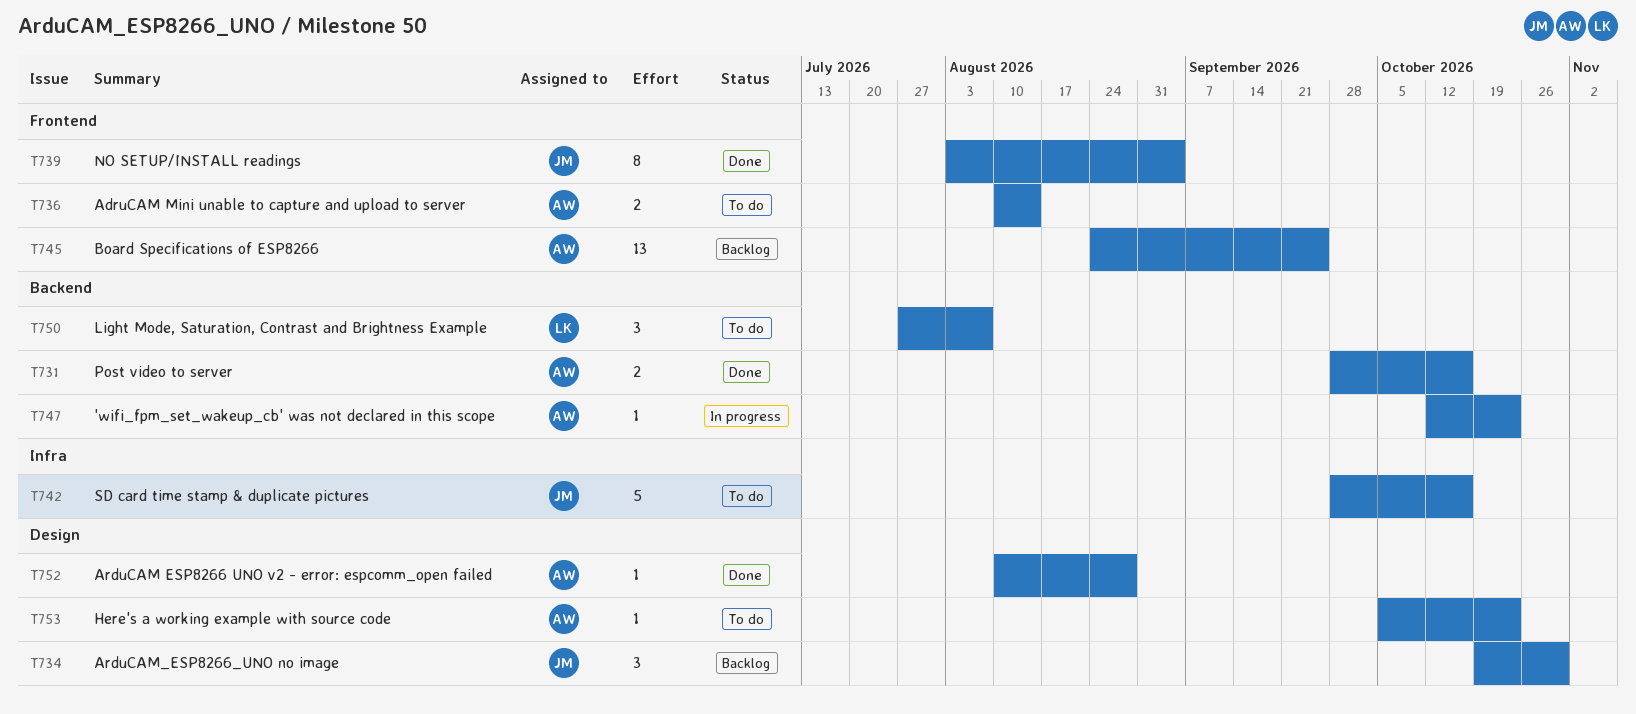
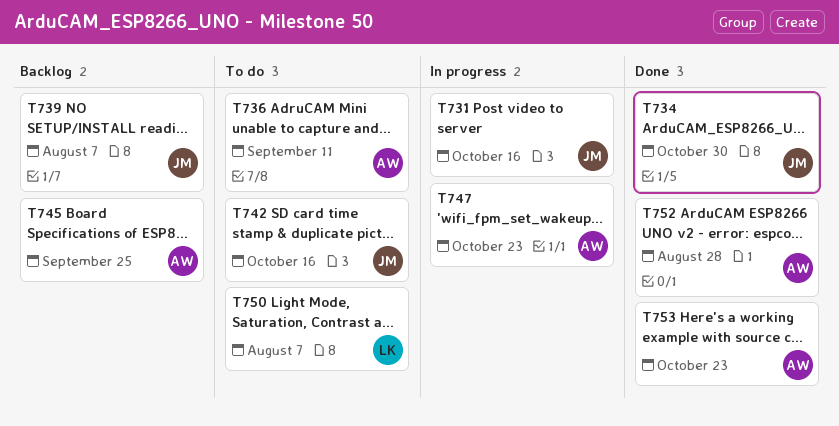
T731, status: Done -> In progress
T731, owner: AW -> JM
T734, status: Backlog -> Done
T736, due: Aug 14 -> Sep 11
T739, status: Done -> Backlog
T739, due: Sep 4 -> Aug 7
T753, status: To do -> Done

